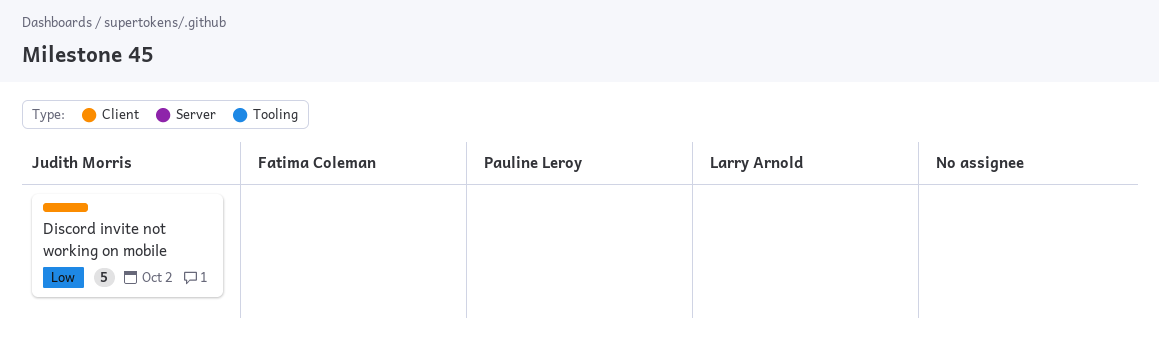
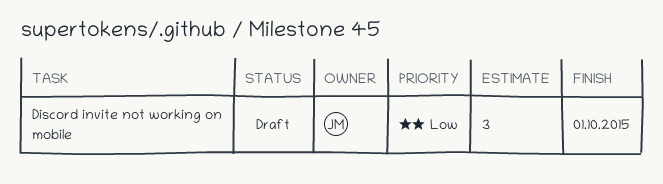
Discord invite not working on mobile, estimate: 5 -> 3
Discord invite not working on mobile, due: Oct 2 -> Oct 1

